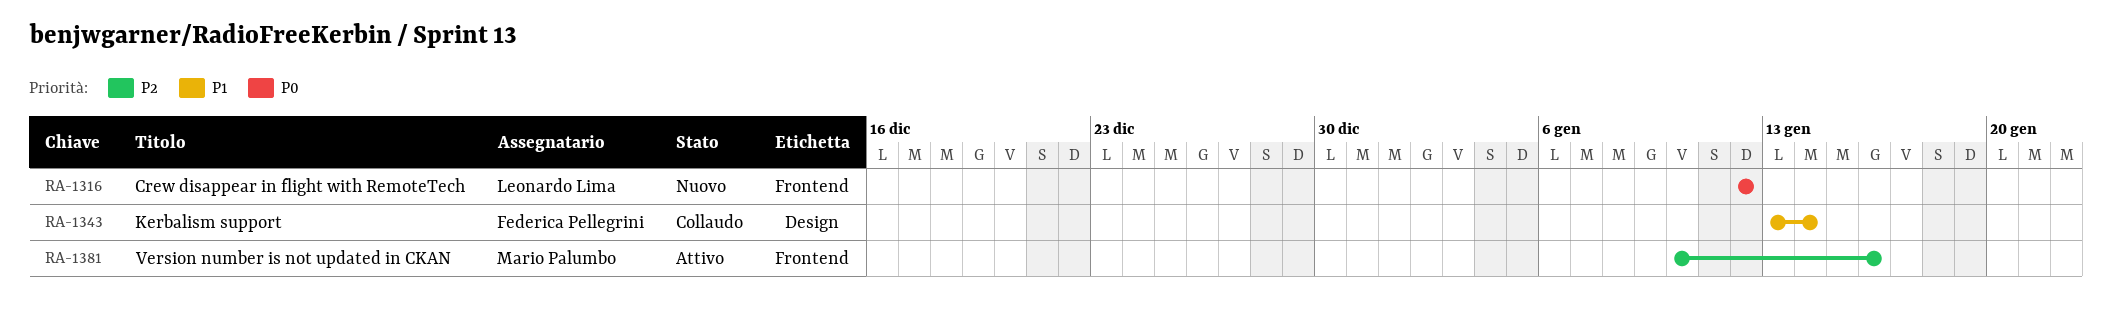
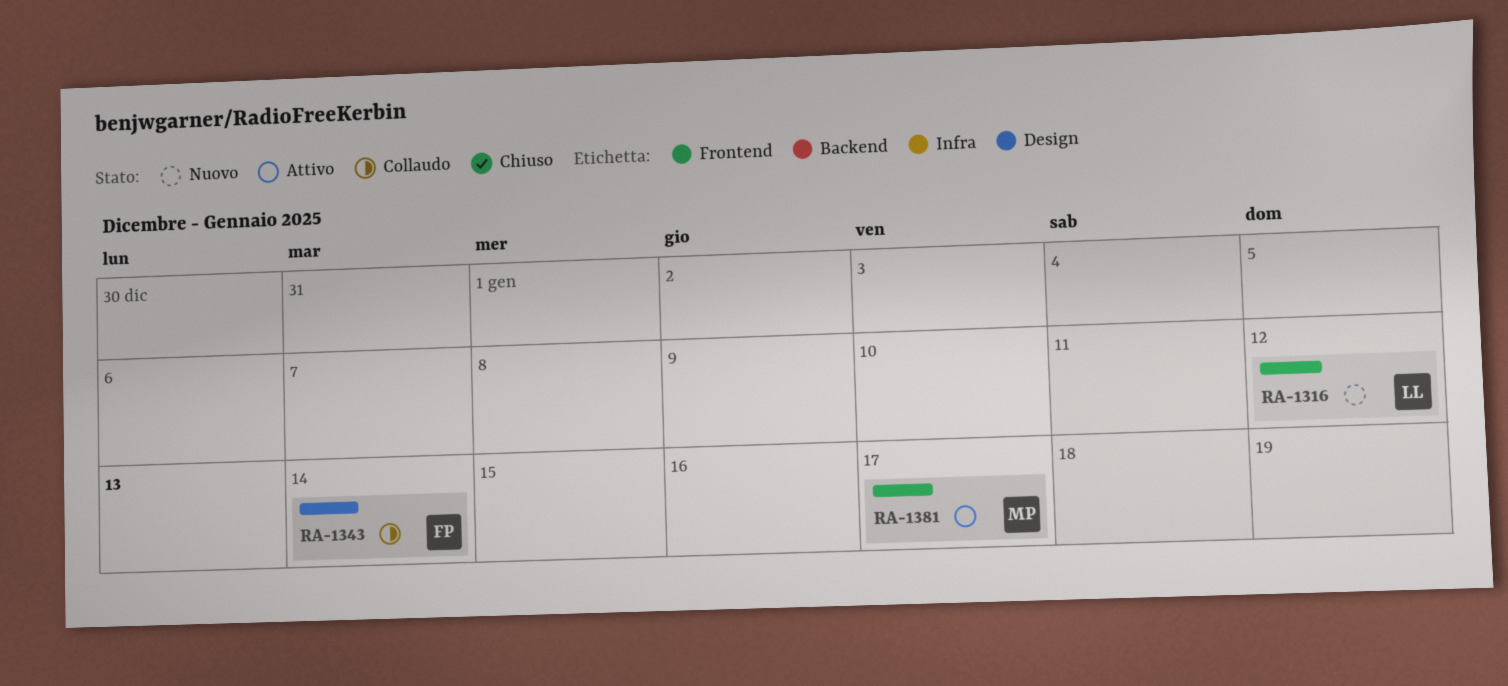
RA-1381, due: Jan 16 -> Jan 17

